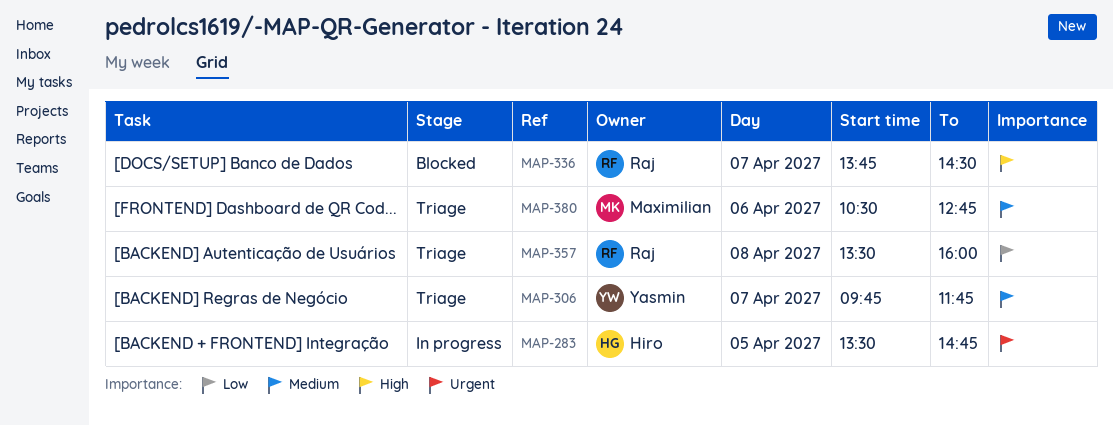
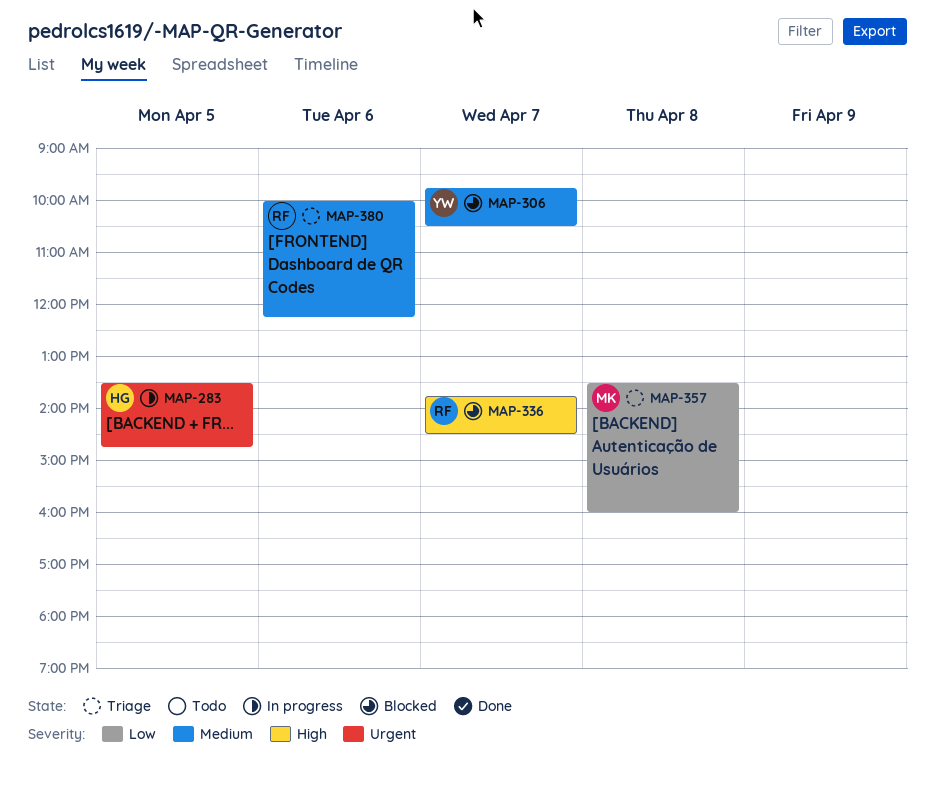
MAP-306, status: Triage -> Blocked
MAP-306, ends: 11:45 -> 10:30
MAP-357, owner: Raj -> Maximilian
MAP-380, owner: Maximilian -> Raj
MAP-380, begins: 10:30 -> 10:00
MAP-380, ends: 12:45 -> 12:15

